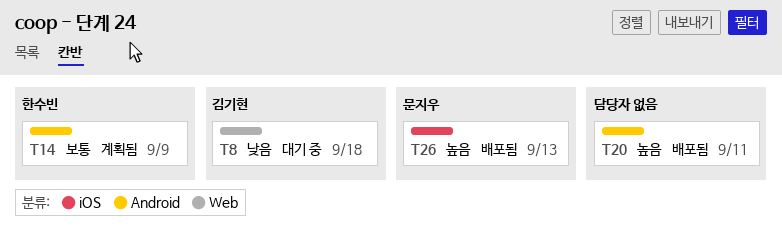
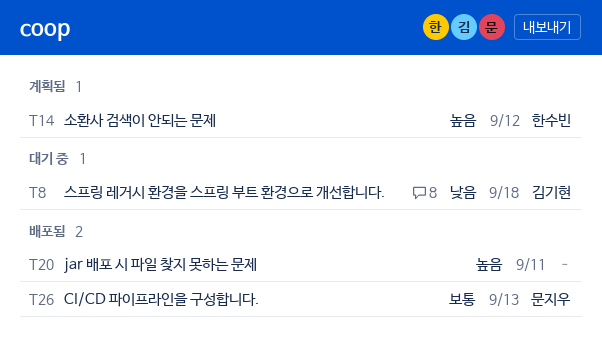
T14, priority: 보통 -> 높음
T14, due: Sep 9 -> Sep 12
T26, priority: 높음 -> 보통

